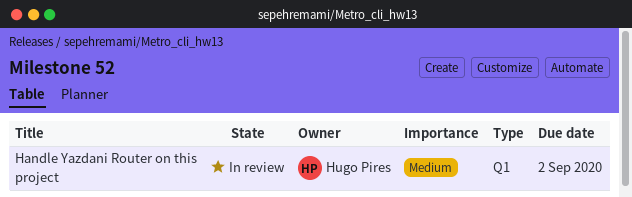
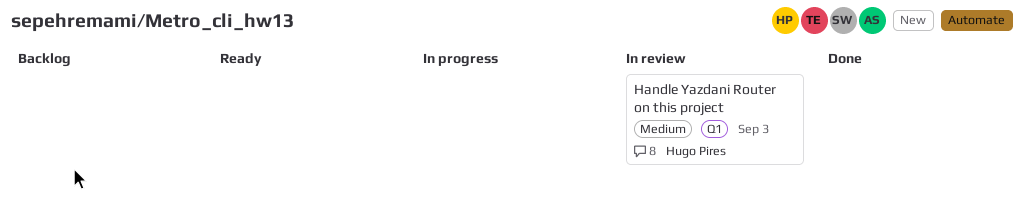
Handle Yazdani Router on this project, due: Sep 2 -> Sep 3

